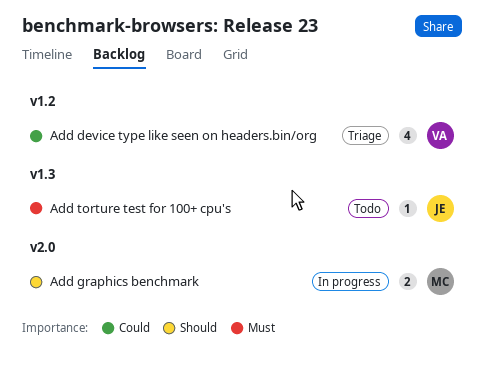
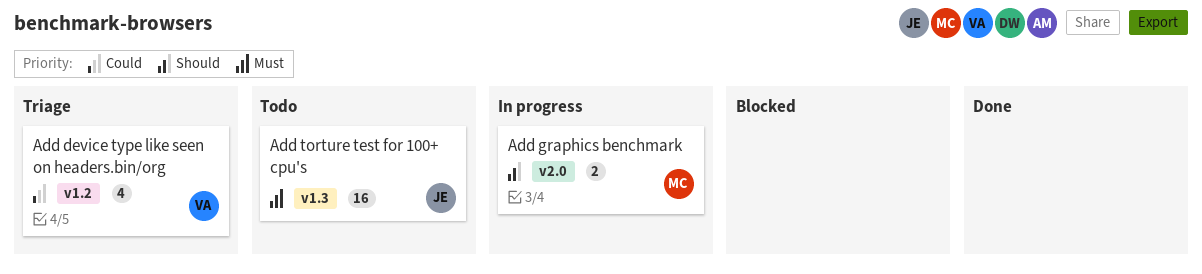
Add torture test for 100+ cpu's, estimate: 1 -> 16

